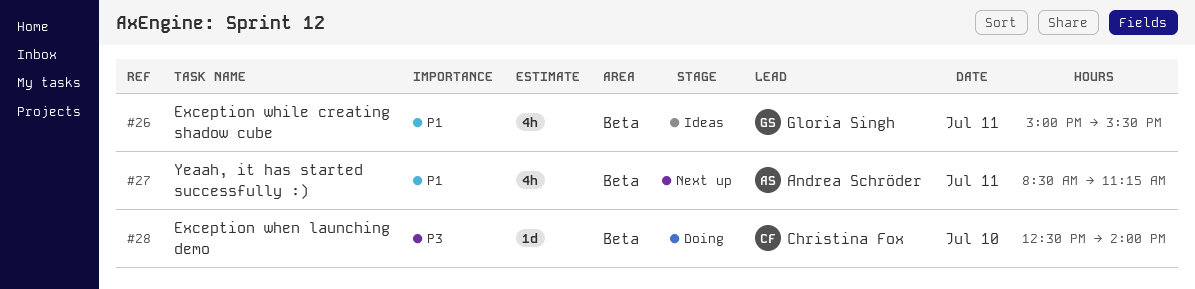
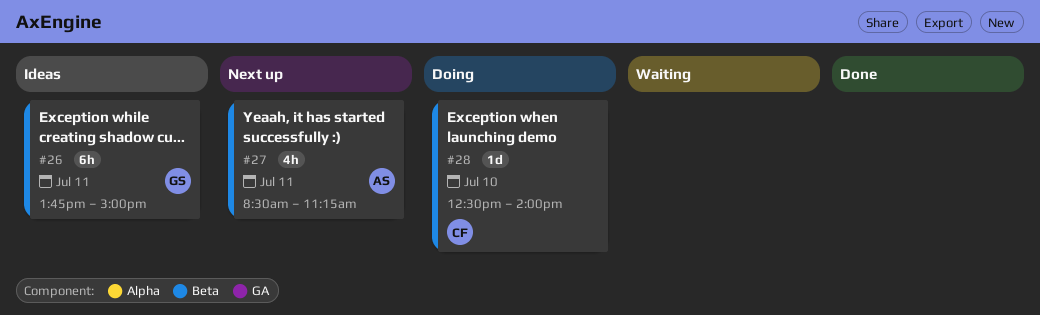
#26, estimate: 4h -> 6h
#26, begins: 15:00 -> 13:45
#26, ends: 15:30 -> 15:00

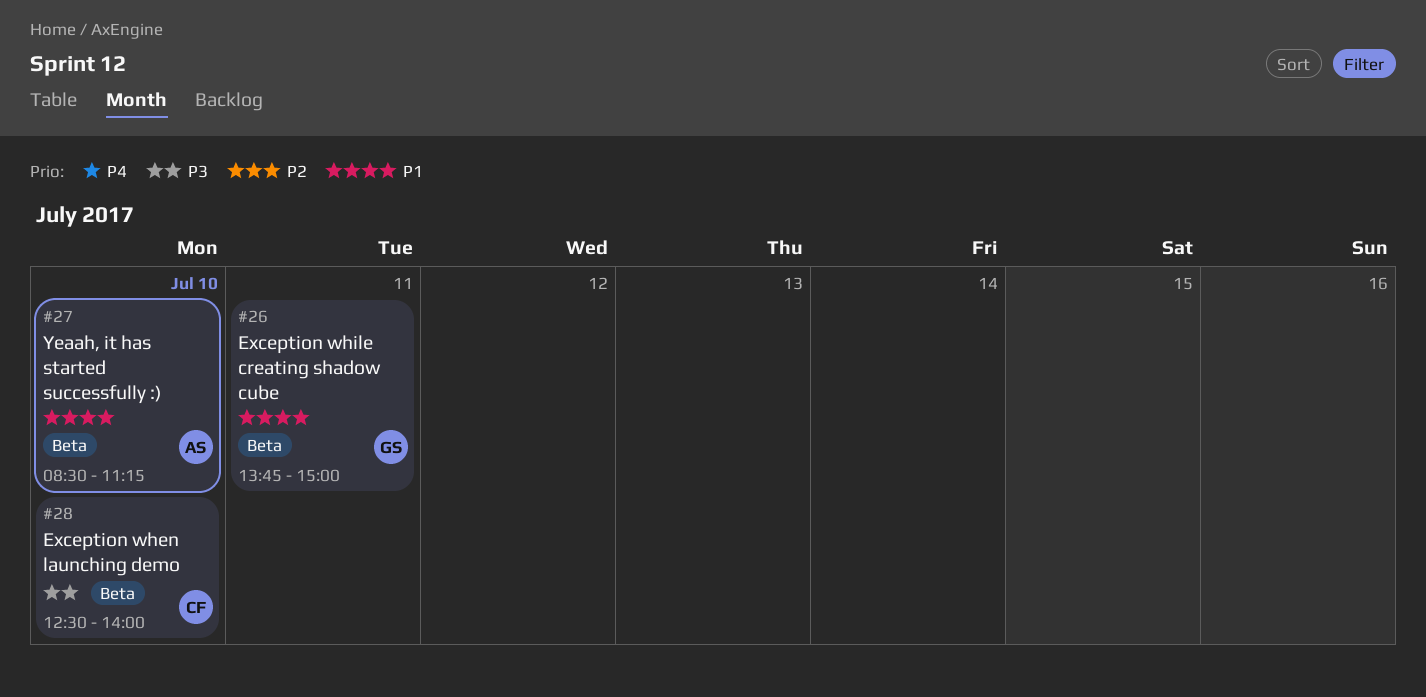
#27, day: Jul 11 -> Jul 10

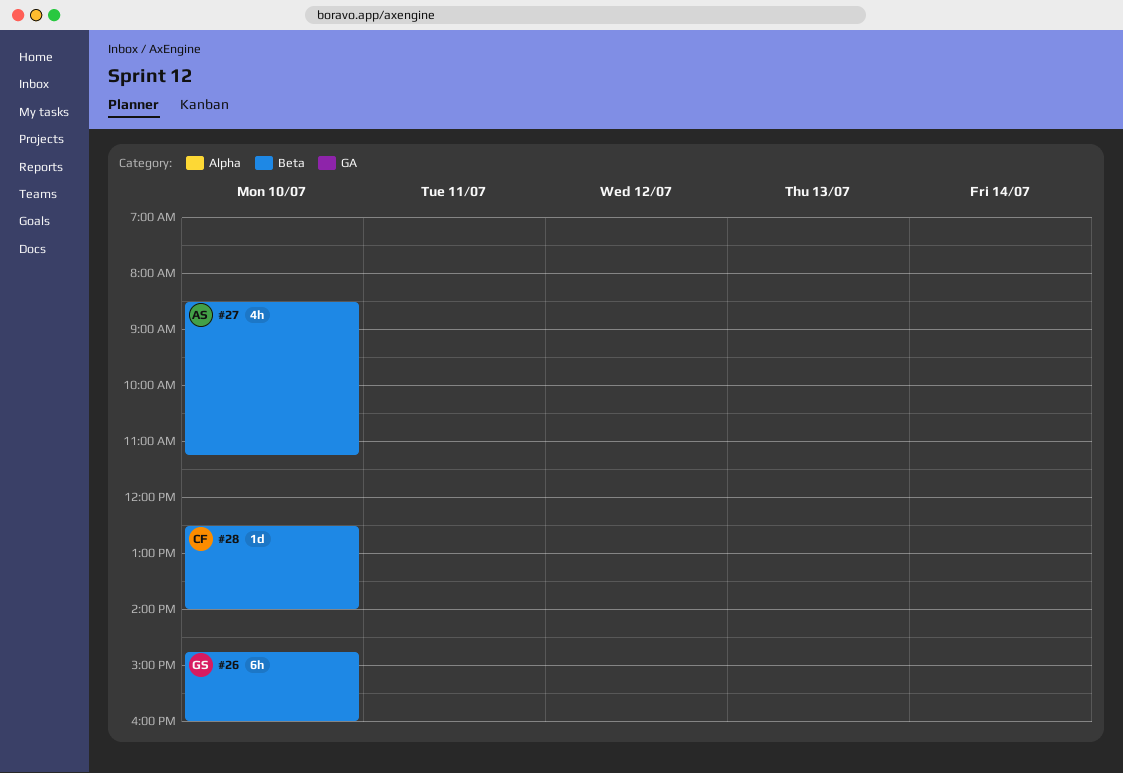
#26, day: Jul 11 -> Jul 10
#26, begins: 13:45 -> 14:45
#26, ends: 15:00 -> 16:00

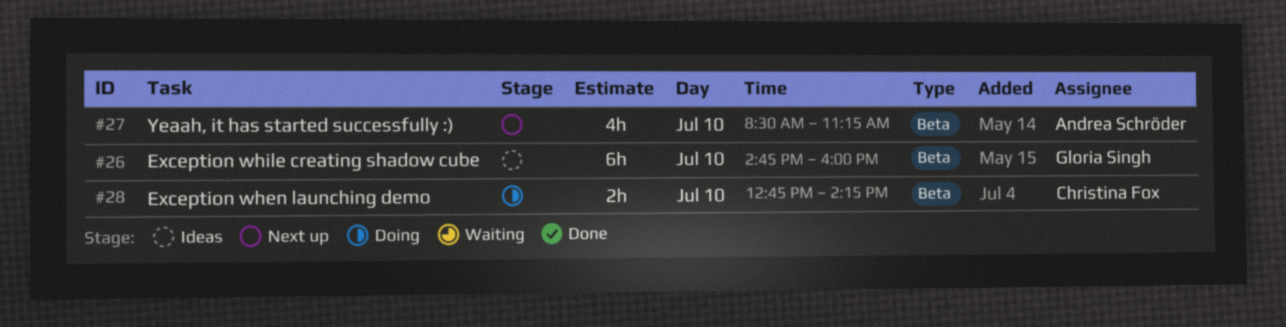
#28, estimate: 1d -> 2h
#28, begins: 12:30 -> 12:45
#28, ends: 14:00 -> 14:15

